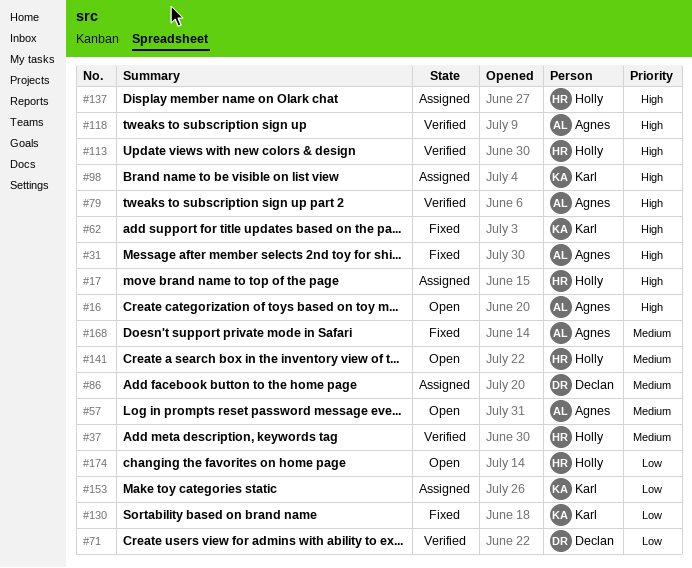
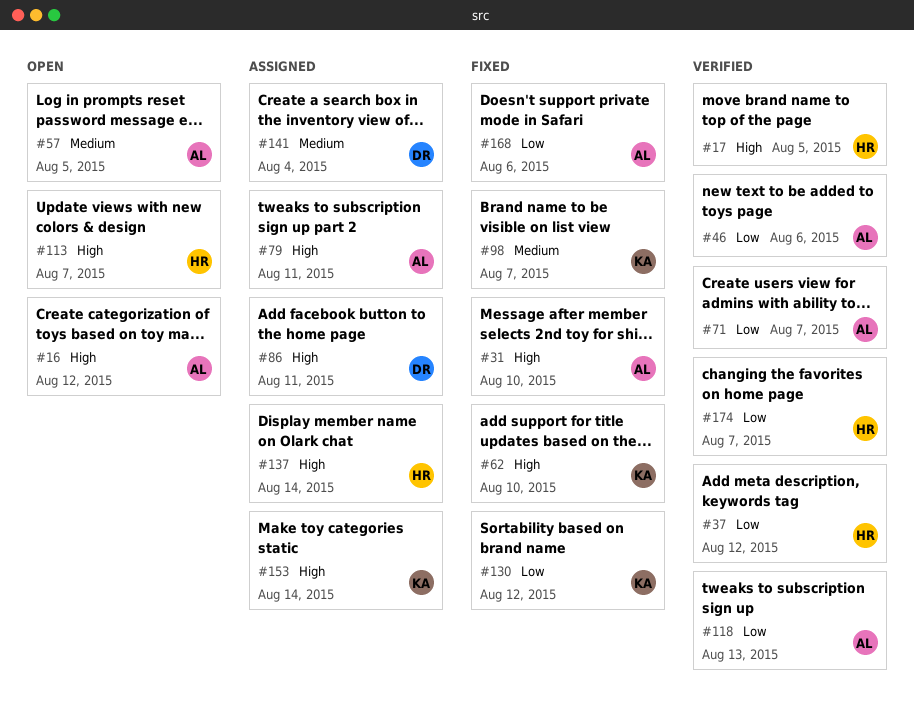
#17, status: Assigned -> Verified
#37, priority: Medium -> Low
#46: none -> present
#71, owner: Declan -> Agnes
#79, status: Verified -> Assigned
#86, priority: Medium -> High
#98, status: Assigned -> Fixed
#98, priority: High -> Medium
#113, status: Verified -> Open
#118, priority: High -> Low
#141, status: Open -> Assigned
#141, owner: Holly -> Declan
#153, priority: Low -> High
#168, priority: Medium -> Low
#174, status: Open -> Verified

